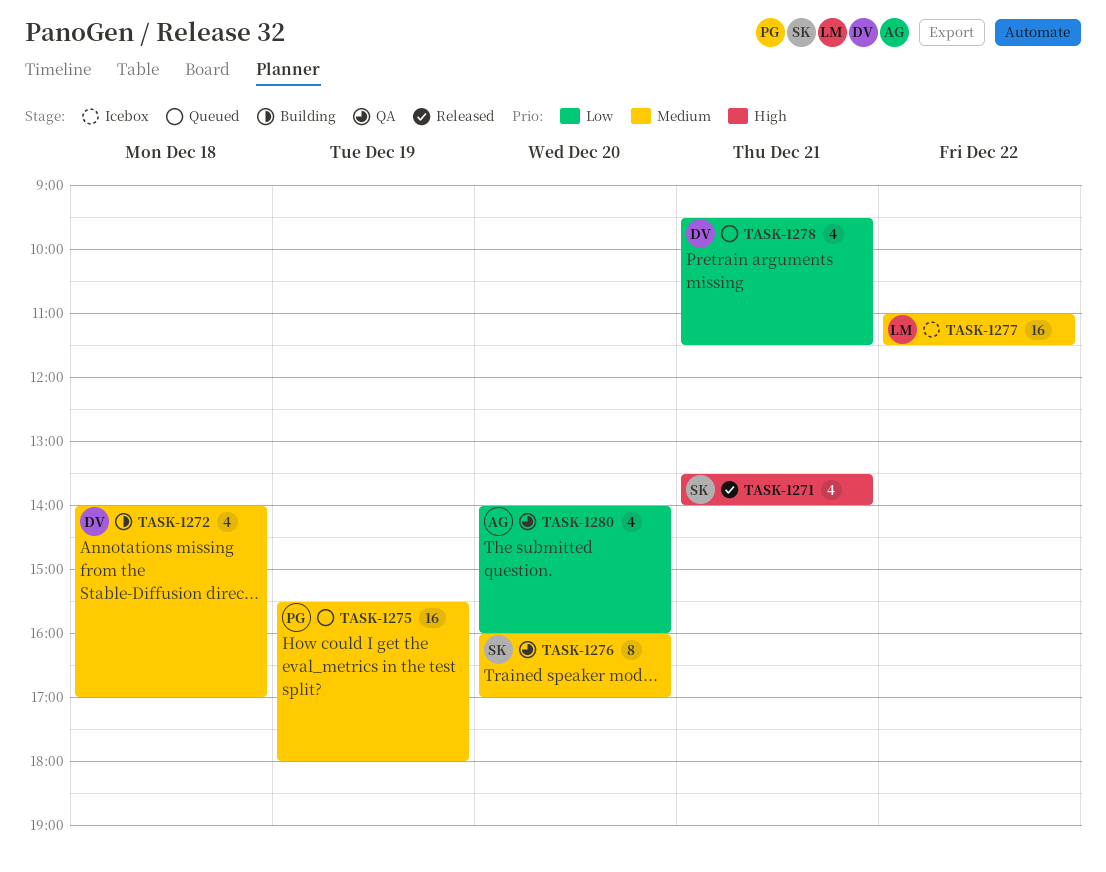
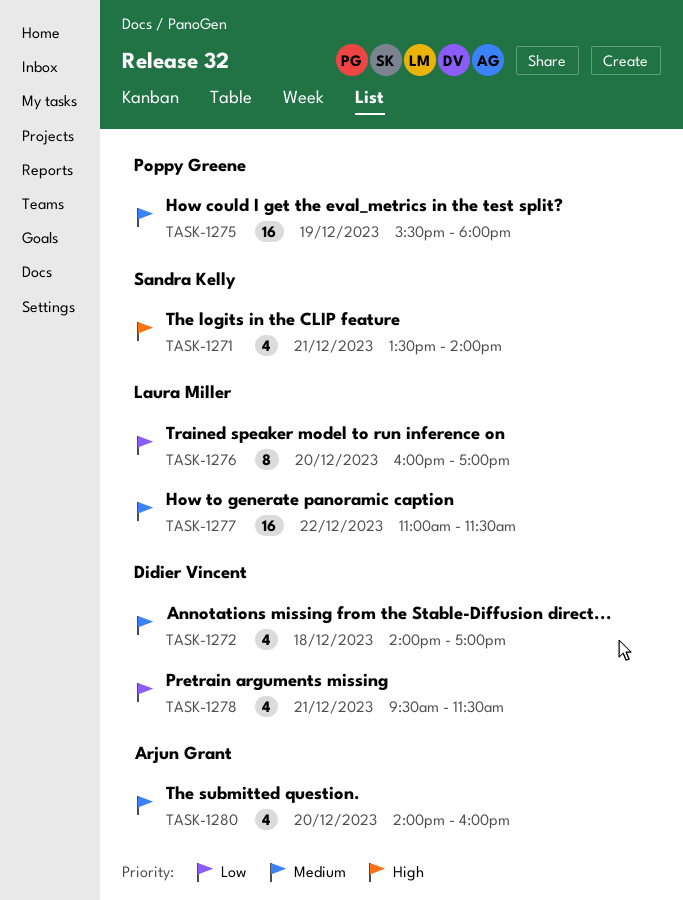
TASK-1276, owner: Sandra Kelly -> Laura Miller
TASK-1276, priority: Medium -> Low
TASK-1280, priority: Low -> Medium

